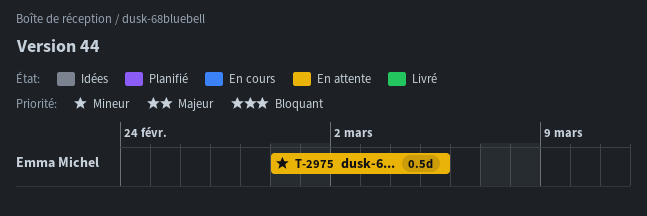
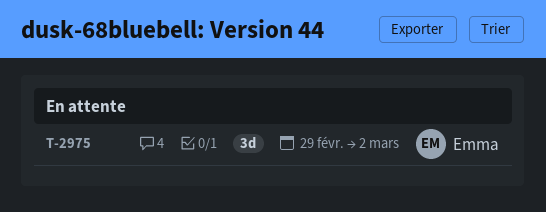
T-2975, estimate: 0.5d -> 3d
T-2975, due: Mar 5 -> Mar 2

